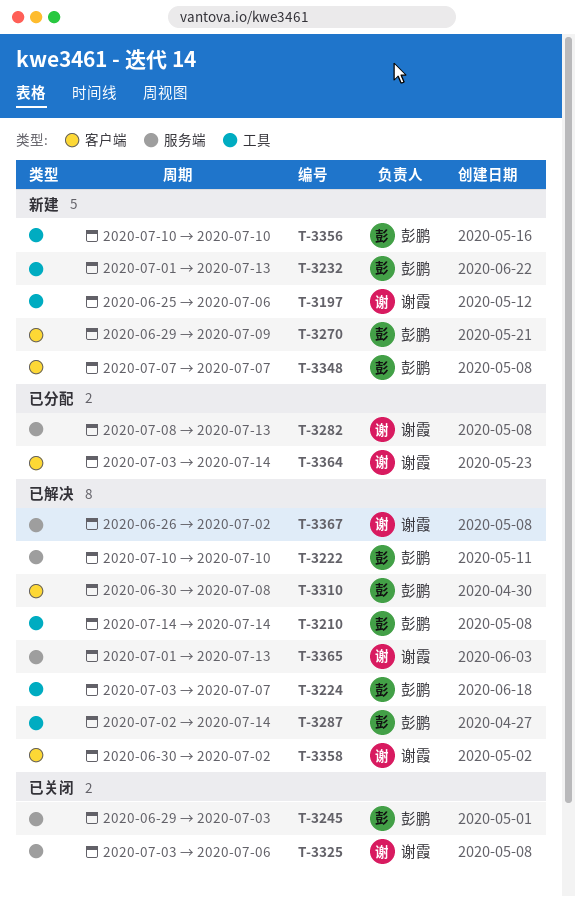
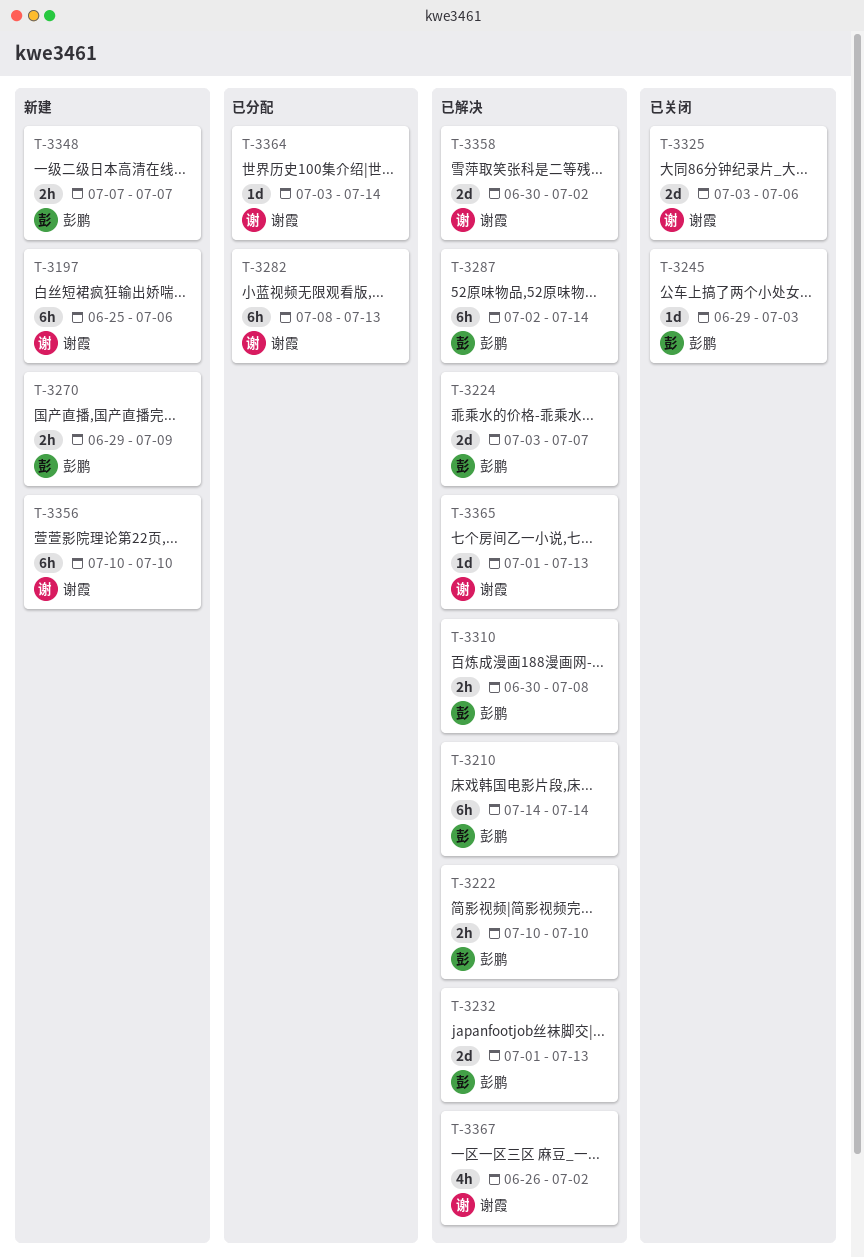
T-3232, status: 新建 -> 已解决
T-3356, owner: 彭鹏 -> 谢霞

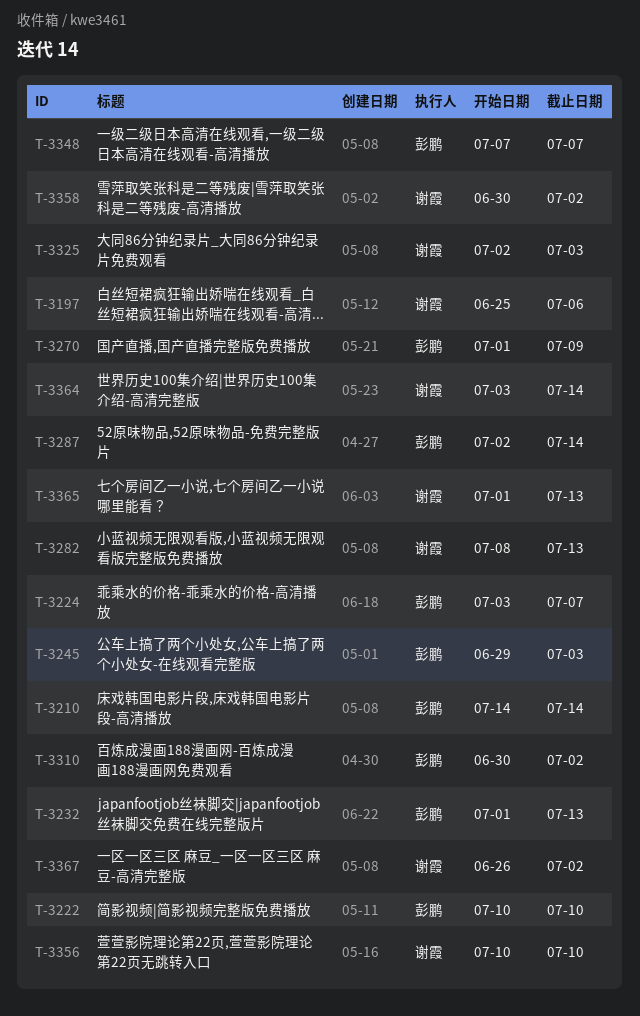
T-3270, start: Jun 29 -> Jul 1
T-3310, due: Jul 8 -> Jul 2
T-3325, start: Jul 3 -> Jul 2
T-3325, due: Jul 6 -> Jul 3

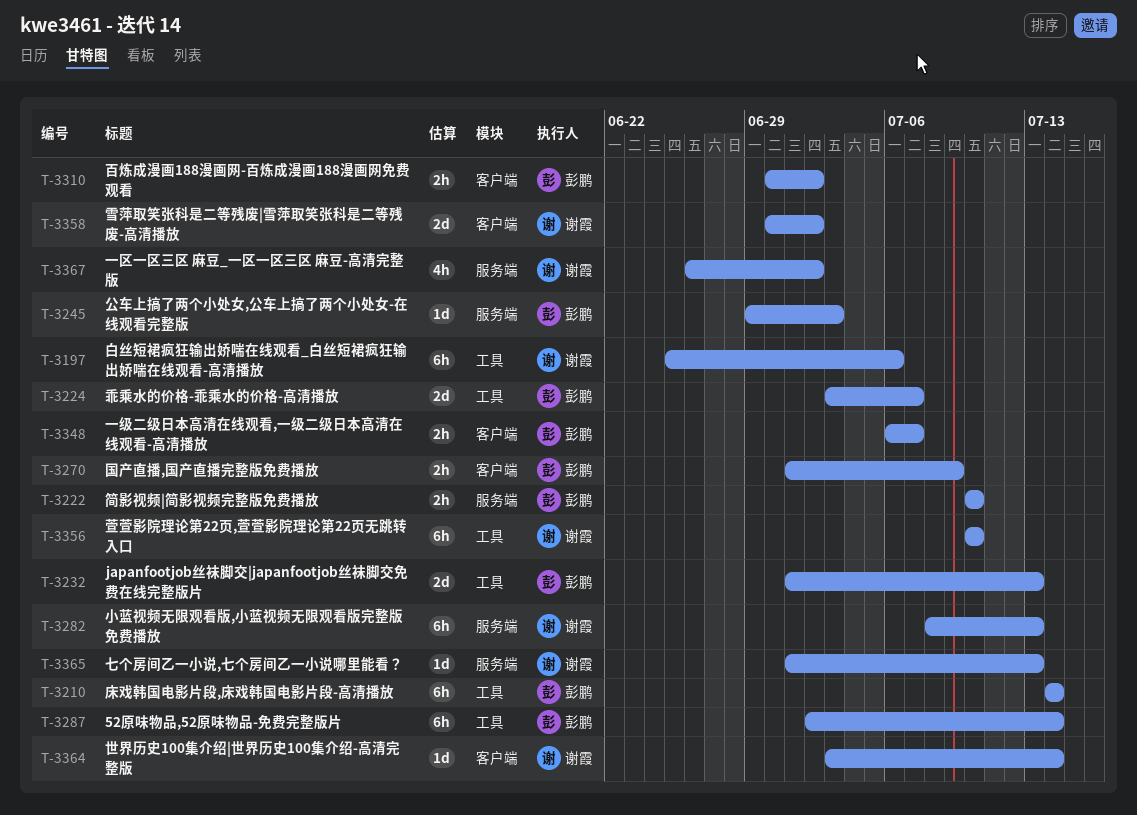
T-3325: present -> none
T-3348, start: Jul 7 -> Jul 6

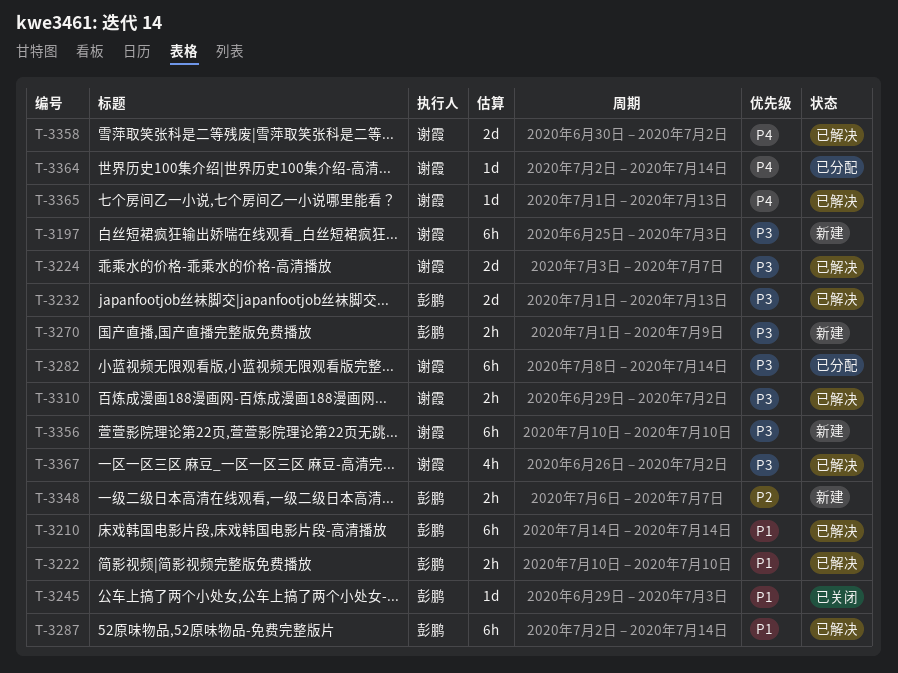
T-3197, due: Jul 6 -> Jul 3
T-3224, owner: 彭鹏 -> 谢霞
T-3282, due: Jul 13 -> Jul 14
T-3310, owner: 彭鹏 -> 谢霞
T-3310, start: Jun 30 -> Jun 29
T-3364, start: Jul 3 -> Jul 2

